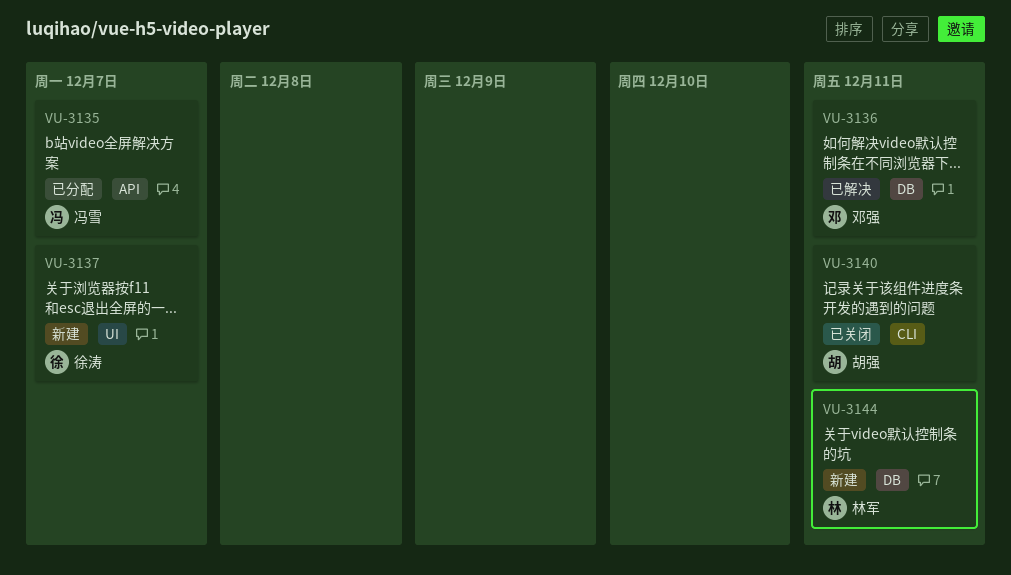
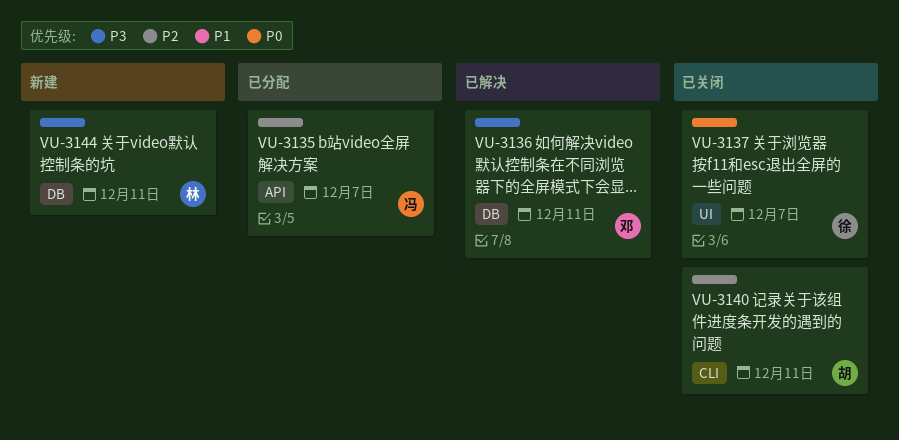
VU-3137, status: 新建 -> 已关闭

